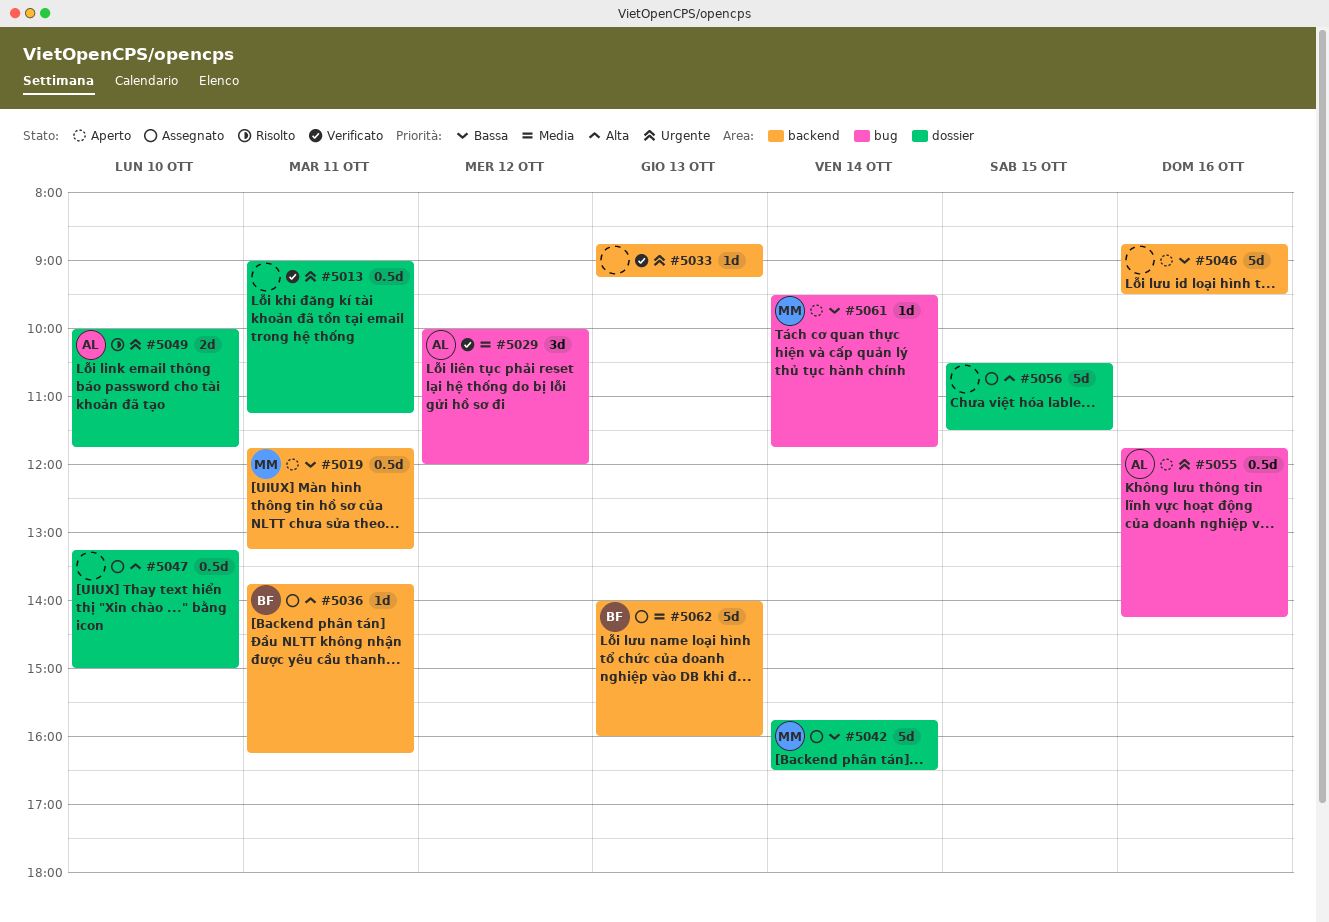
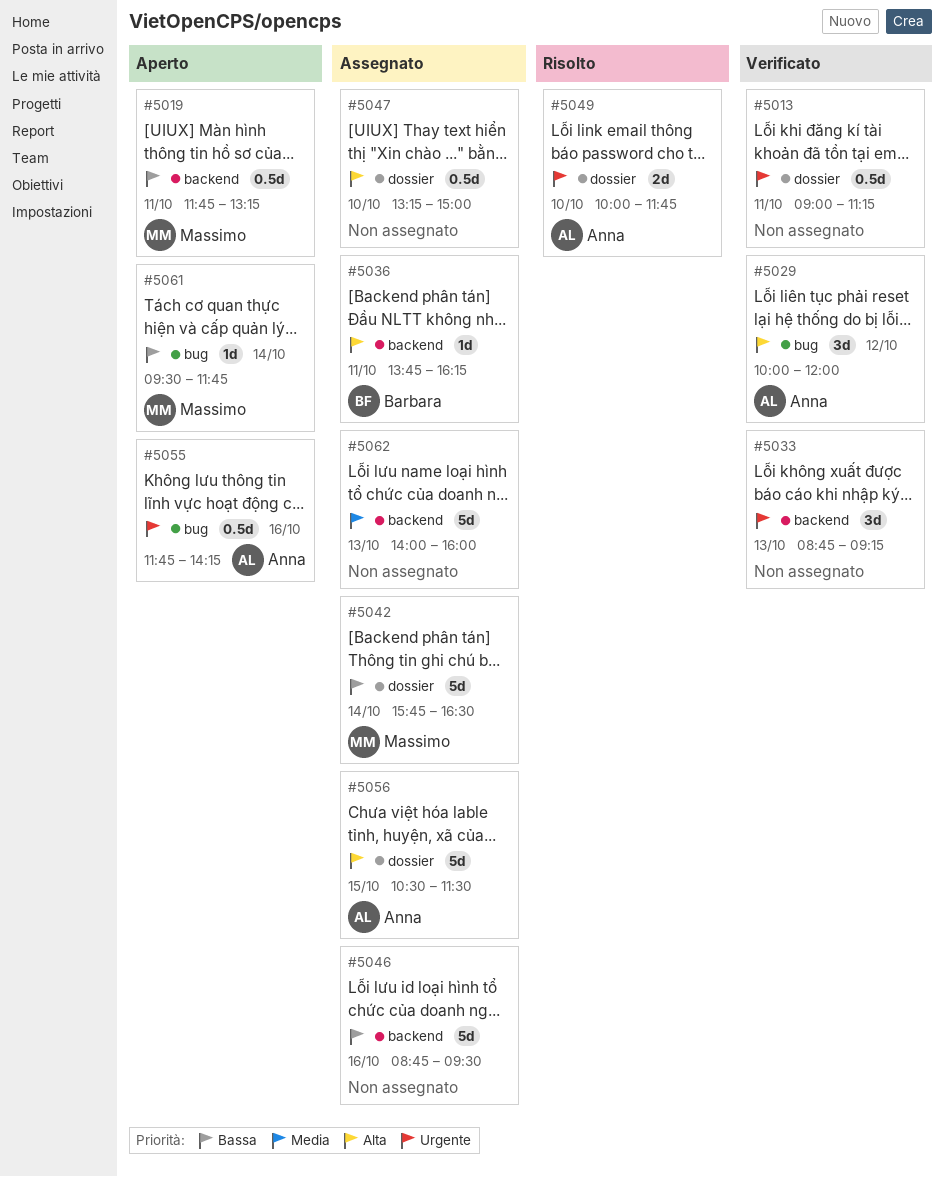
#5029, priority: Media -> Alta
#5033, estimate: 1d -> 3d
#5046, status: Aperto -> Assegnato
#5056, owner: none -> Anna
#5062, owner: Barbara -> none

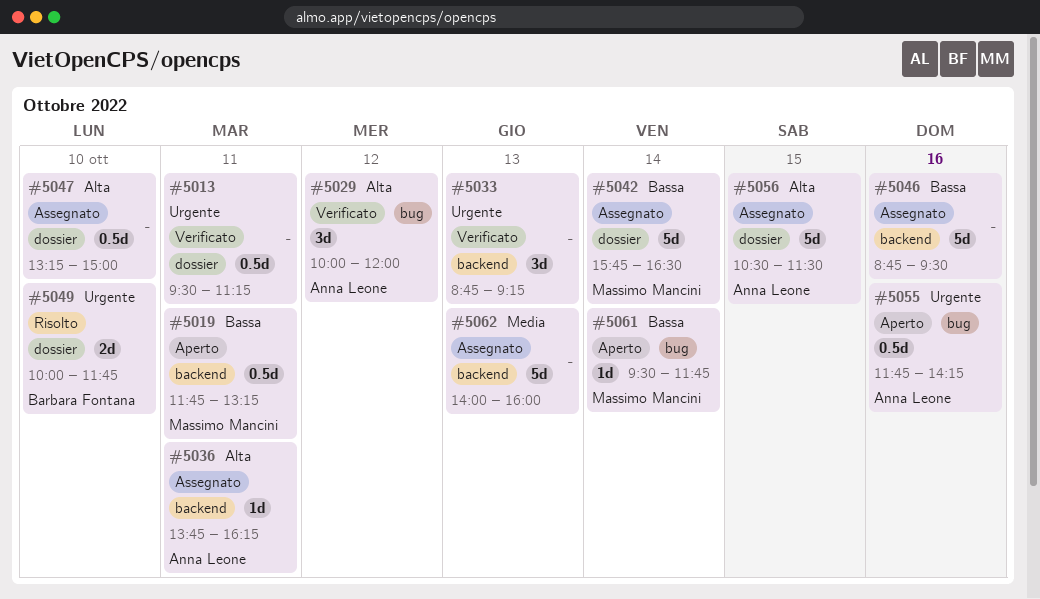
#5013, begins: 09:00 -> 09:30
#5036, owner: Barbara Fontana -> Anna Leone
#5049, owner: Anna Leone -> Barbara Fontana

